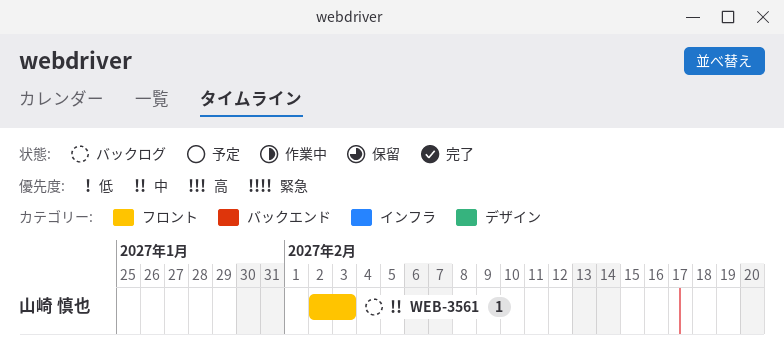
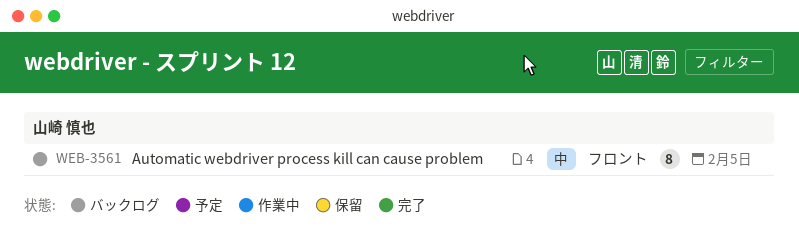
WEB-3561, estimate: 1 -> 8
WEB-3561, due: Feb 3 -> Feb 5

